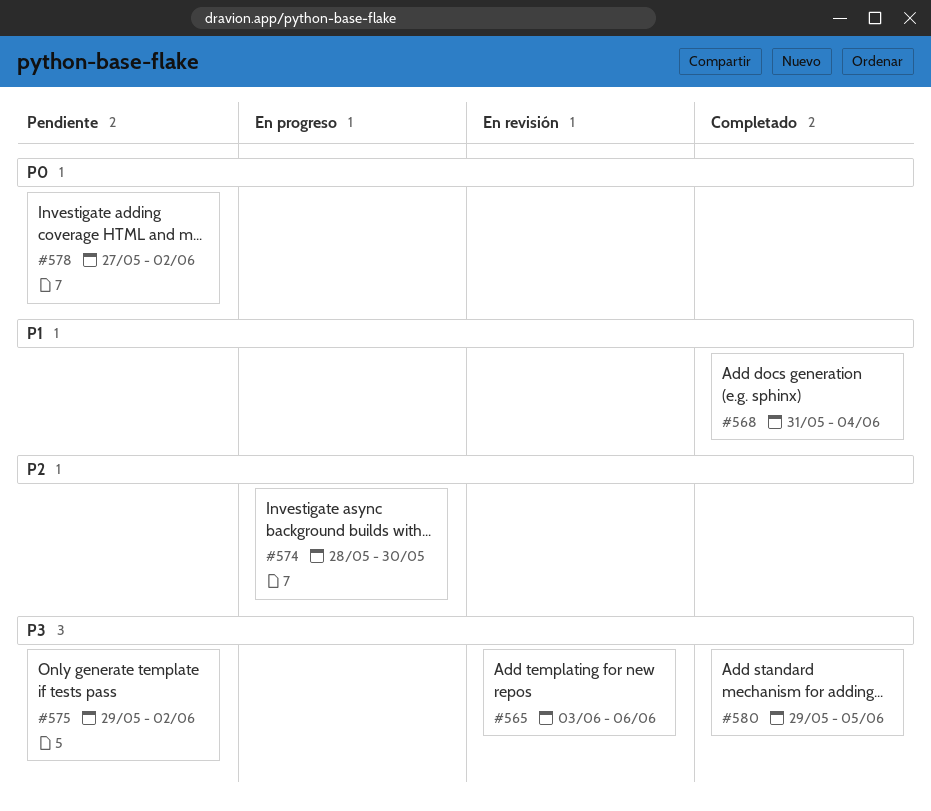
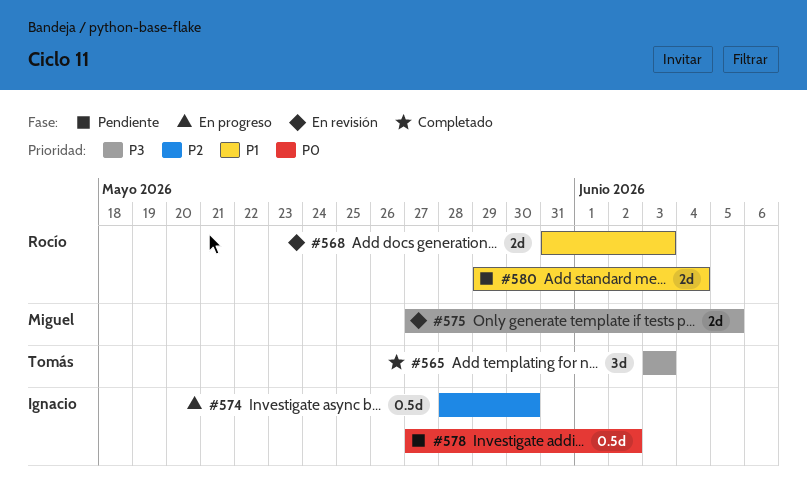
#565, status: En revisión -> Completado
#565, due: Jun 6 -> Jun 3
#568, status: Completado -> En revisión
#568, due: Jun 4 -> Jun 3
#575, status: Pendiente -> En revisión
#575, start: May 29 -> May 27
#575, due: Jun 2 -> Jun 5
#580, status: Completado -> Pendiente
#580, priority: P3 -> P1
#580, due: Jun 5 -> Jun 4

